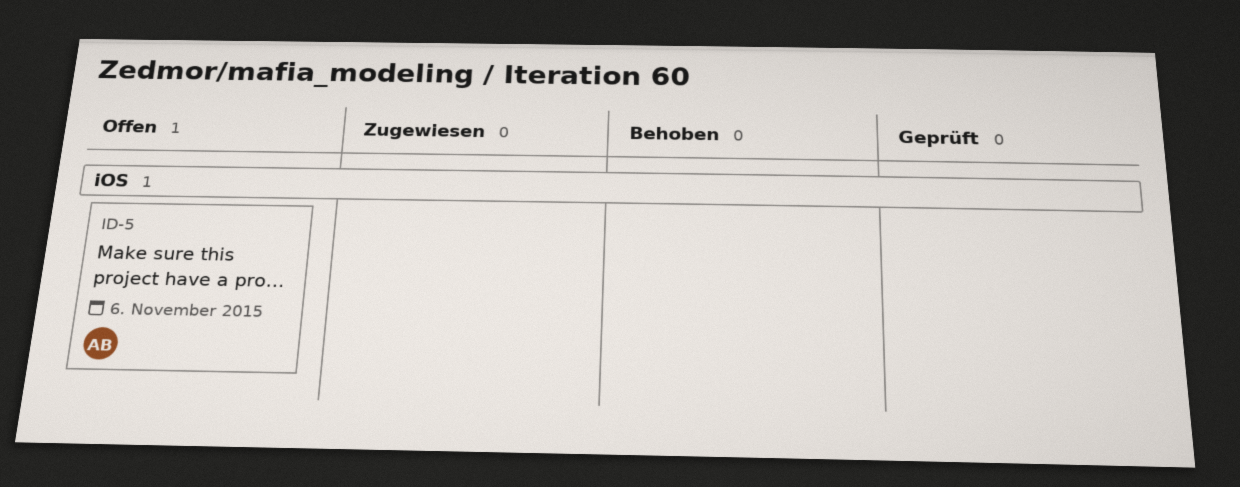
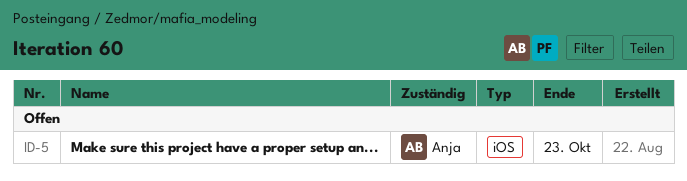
ID-5, due: Nov 6 -> Oct 23

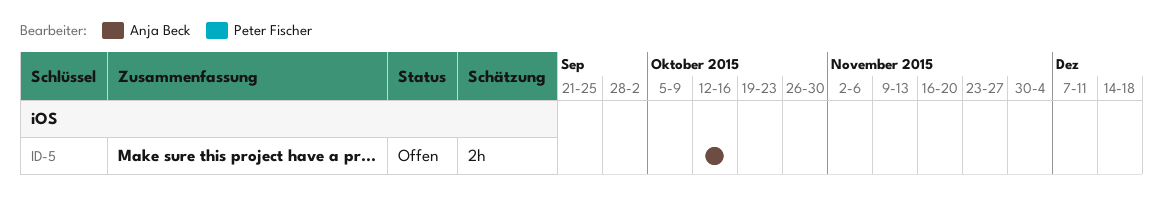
ID-5, due: Oct 23 -> Oct 16

